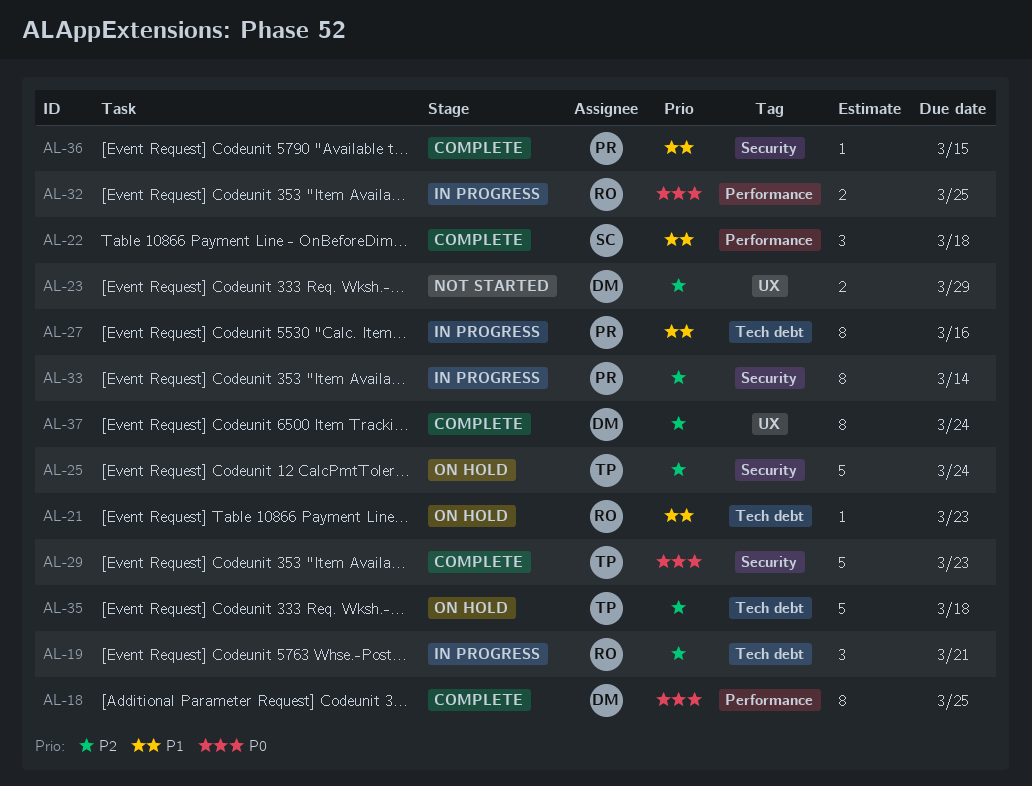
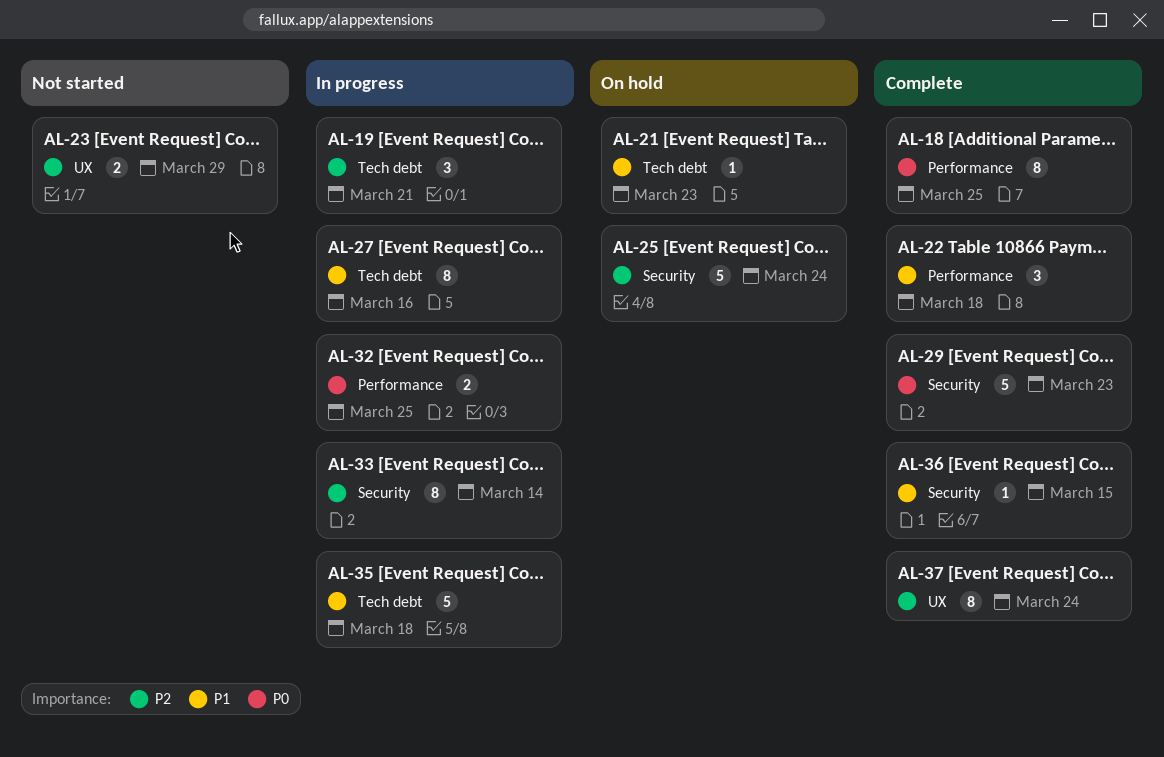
AL-35, status: On hold -> In progress
AL-35, priority: P2 -> P1

